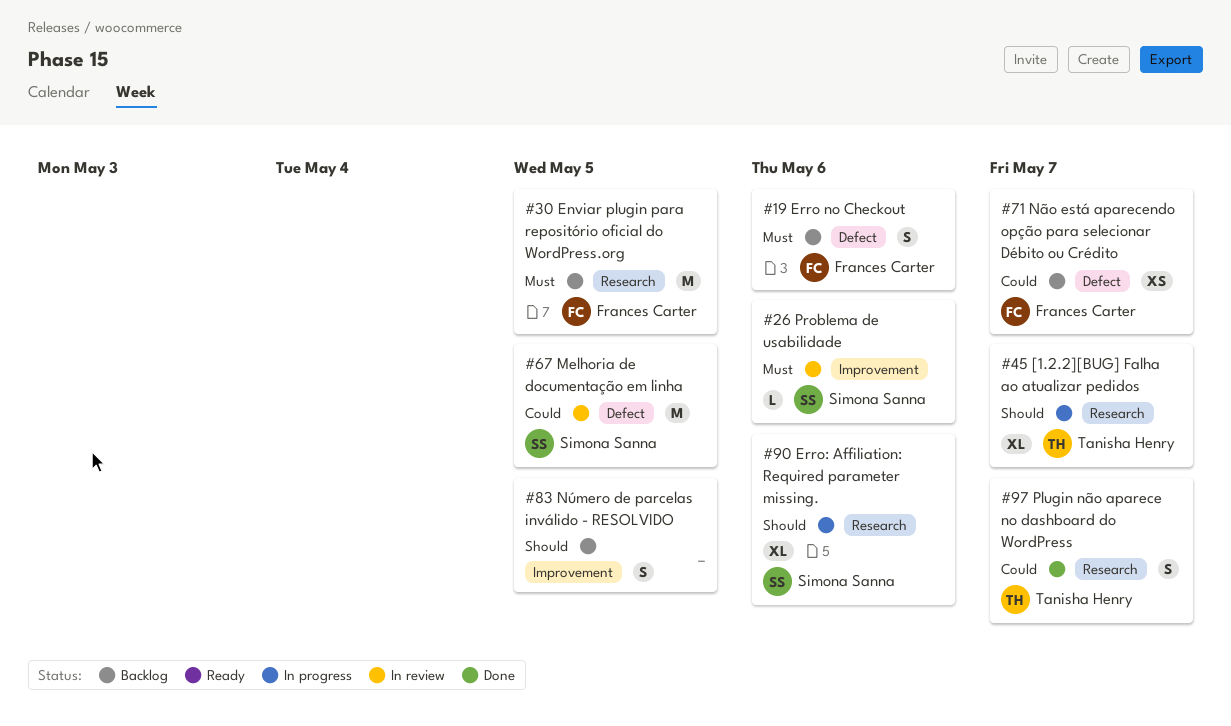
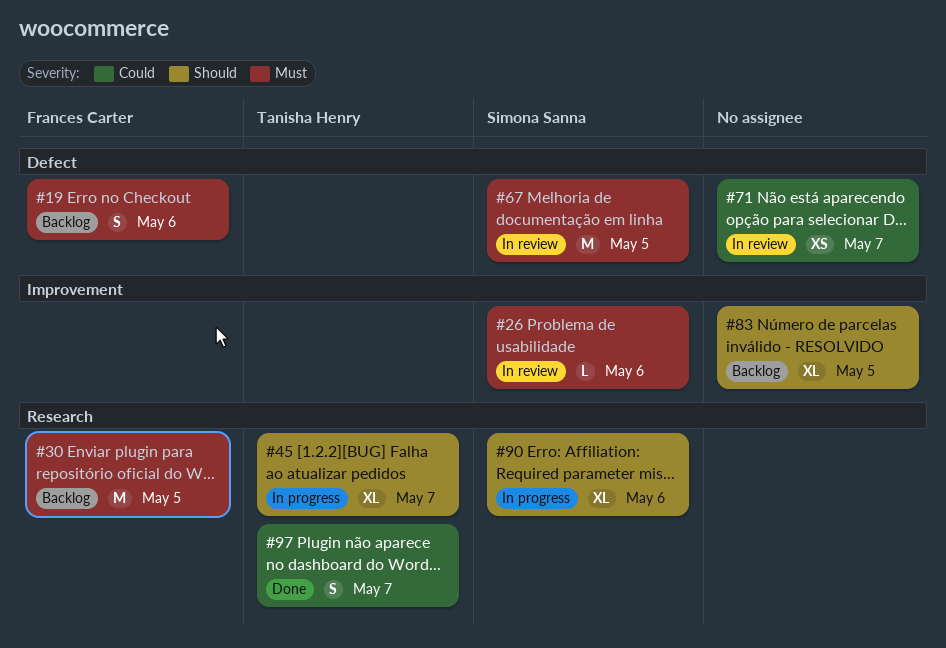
#67, priority: Could -> Must
#71, status: Backlog -> In review
#71, owner: Frances Carter -> none
#83, estimate: S -> XL

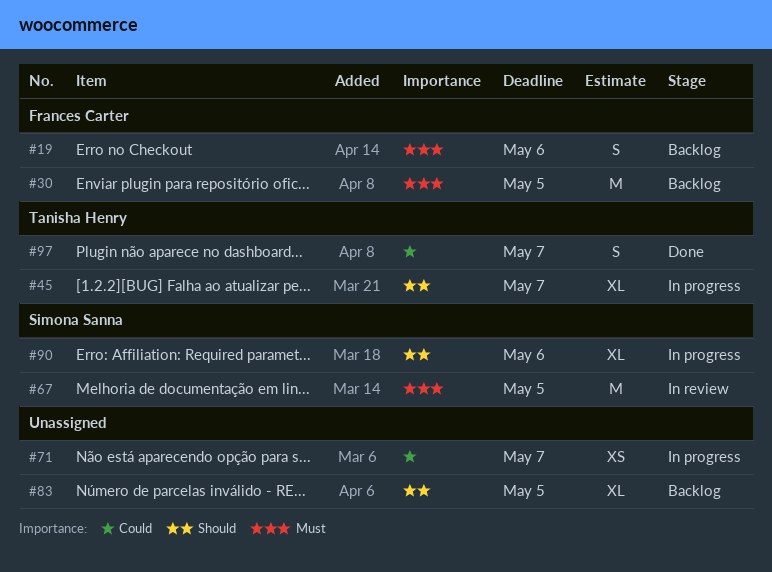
#26: present -> none
#71, status: In review -> In progress

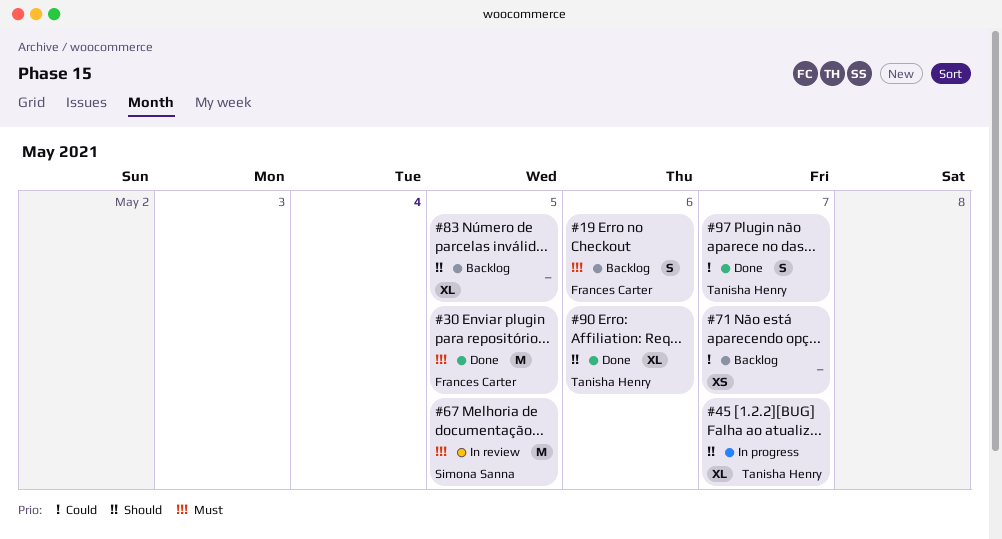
#30, status: Backlog -> Done
#71, status: In progress -> Backlog
#90, status: In progress -> Done
#90, owner: Simona Sanna -> Tanisha Henry

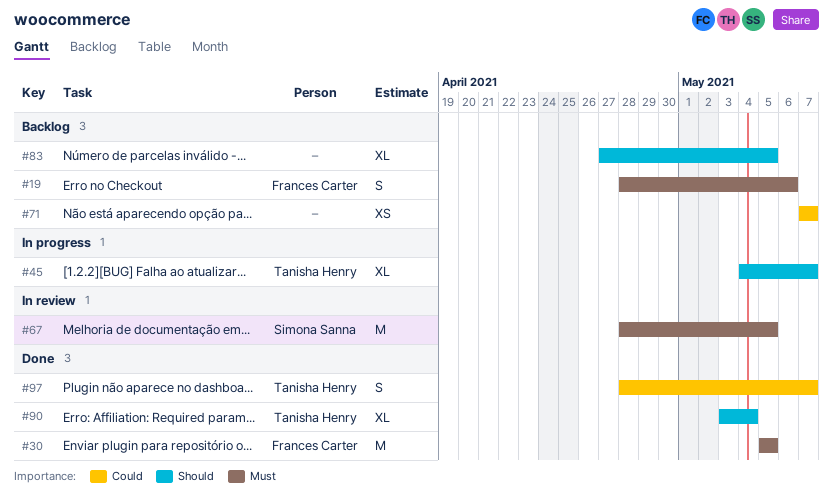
#90, due: May 6 -> May 4

